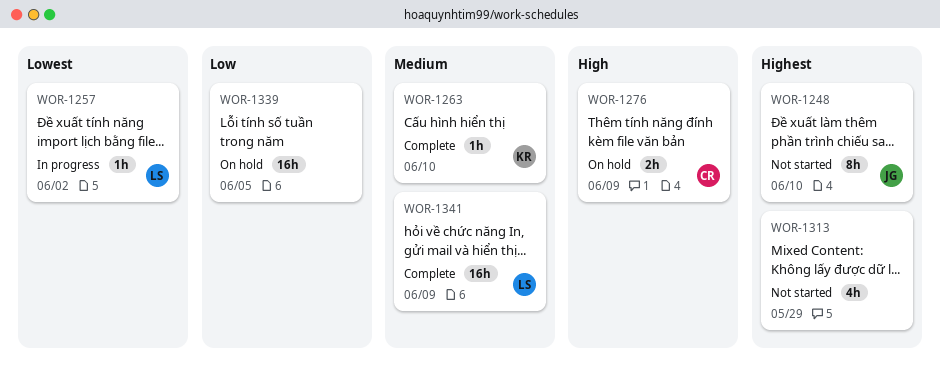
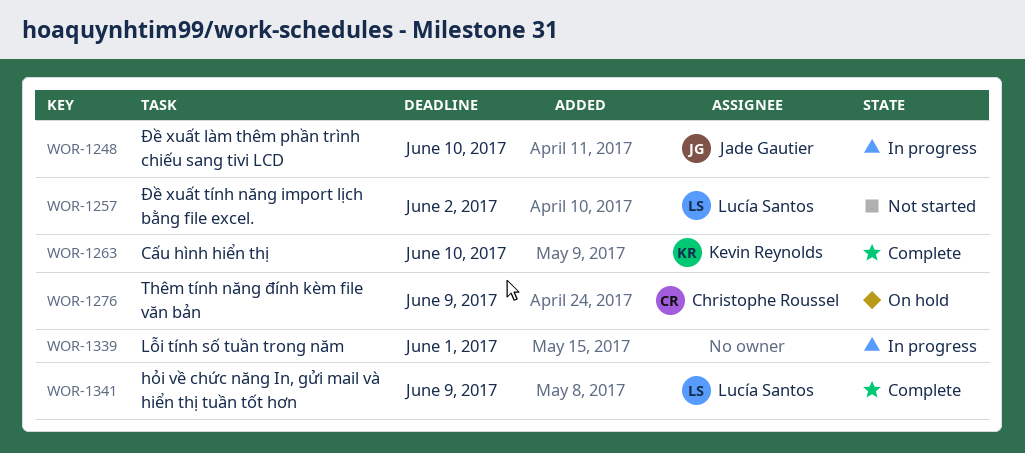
WOR-1248, status: Not started -> In progress
WOR-1257, status: In progress -> Not started
WOR-1313: present -> none
WOR-1339, status: On hold -> In progress
WOR-1339, due: Jun 5 -> Jun 1

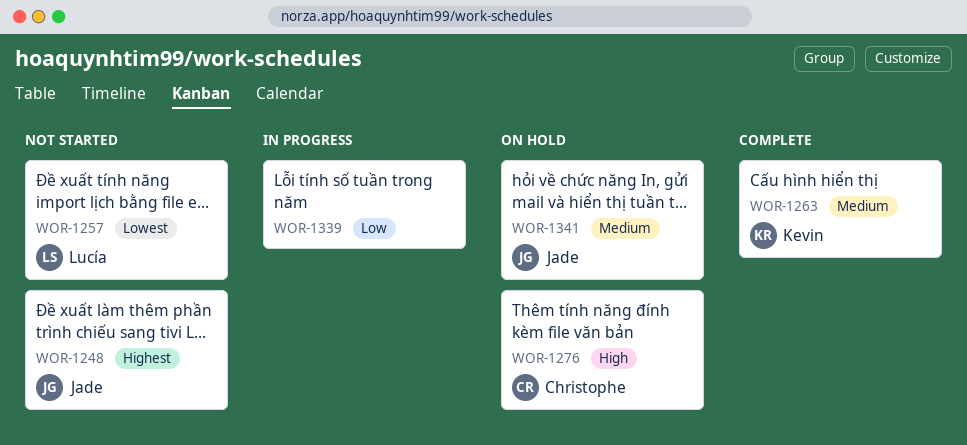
WOR-1248, status: In progress -> Not started
WOR-1341, status: Complete -> On hold
WOR-1341, owner: Lucía Santos -> Jade Gautier

